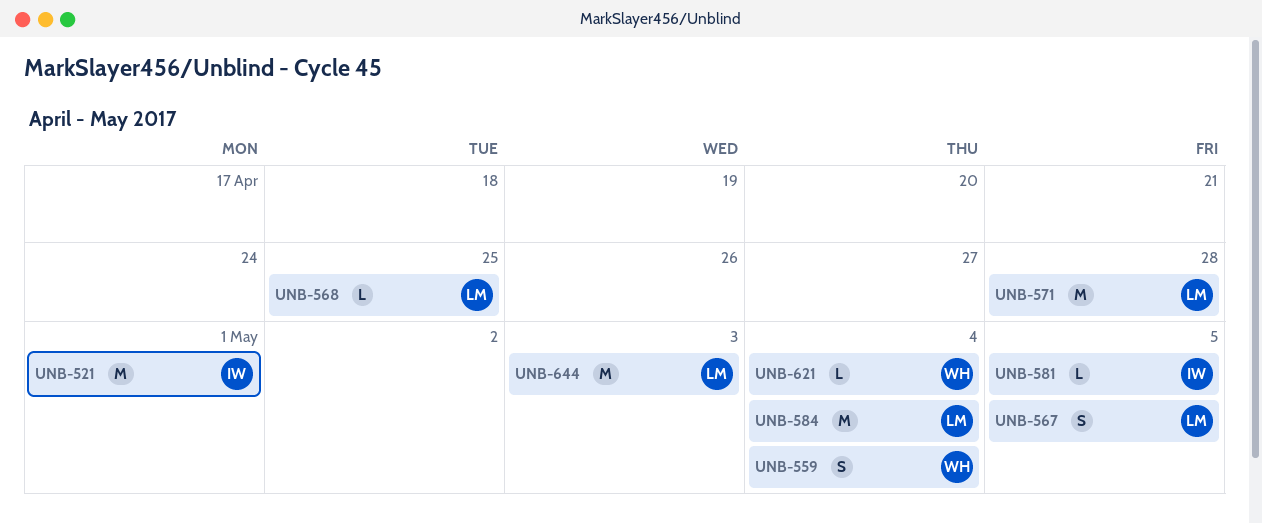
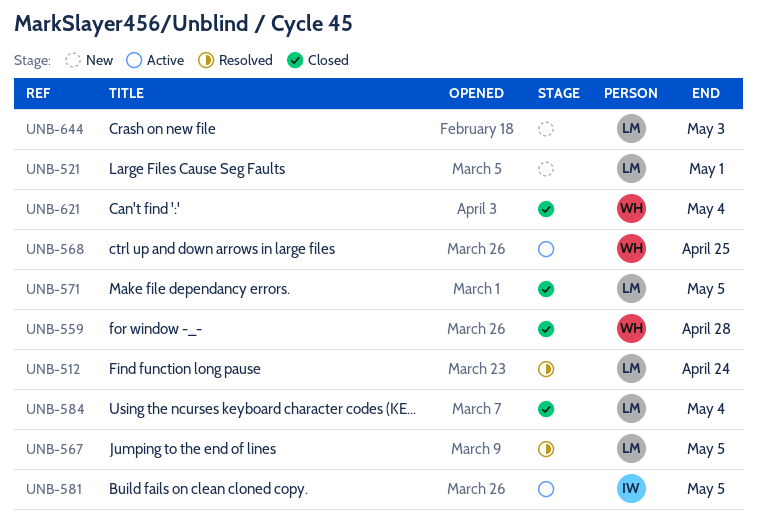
UNB-512: none -> present
UNB-521, owner: IW -> LM
UNB-559, due: May 4 -> Apr 28
UNB-568, owner: LM -> WH
UNB-571, due: Apr 28 -> May 5

